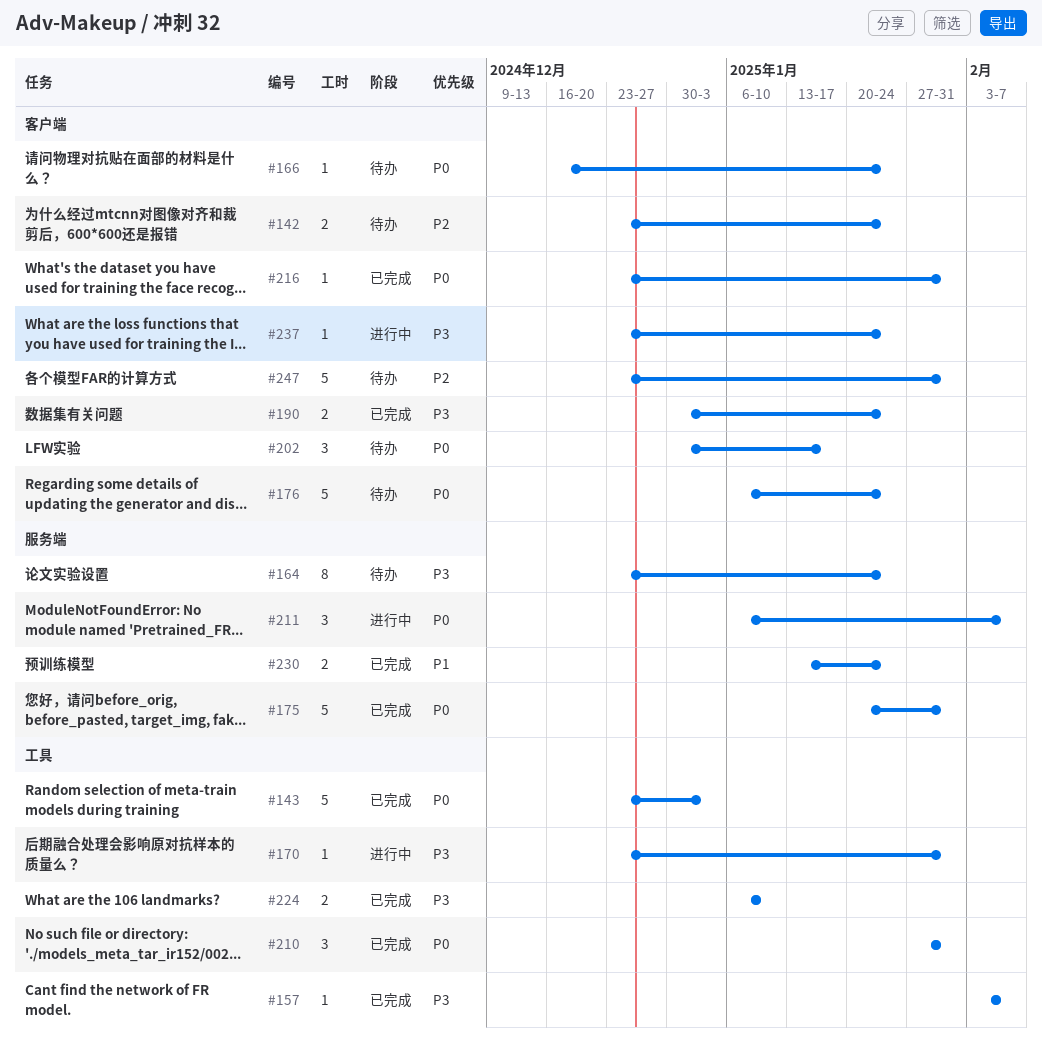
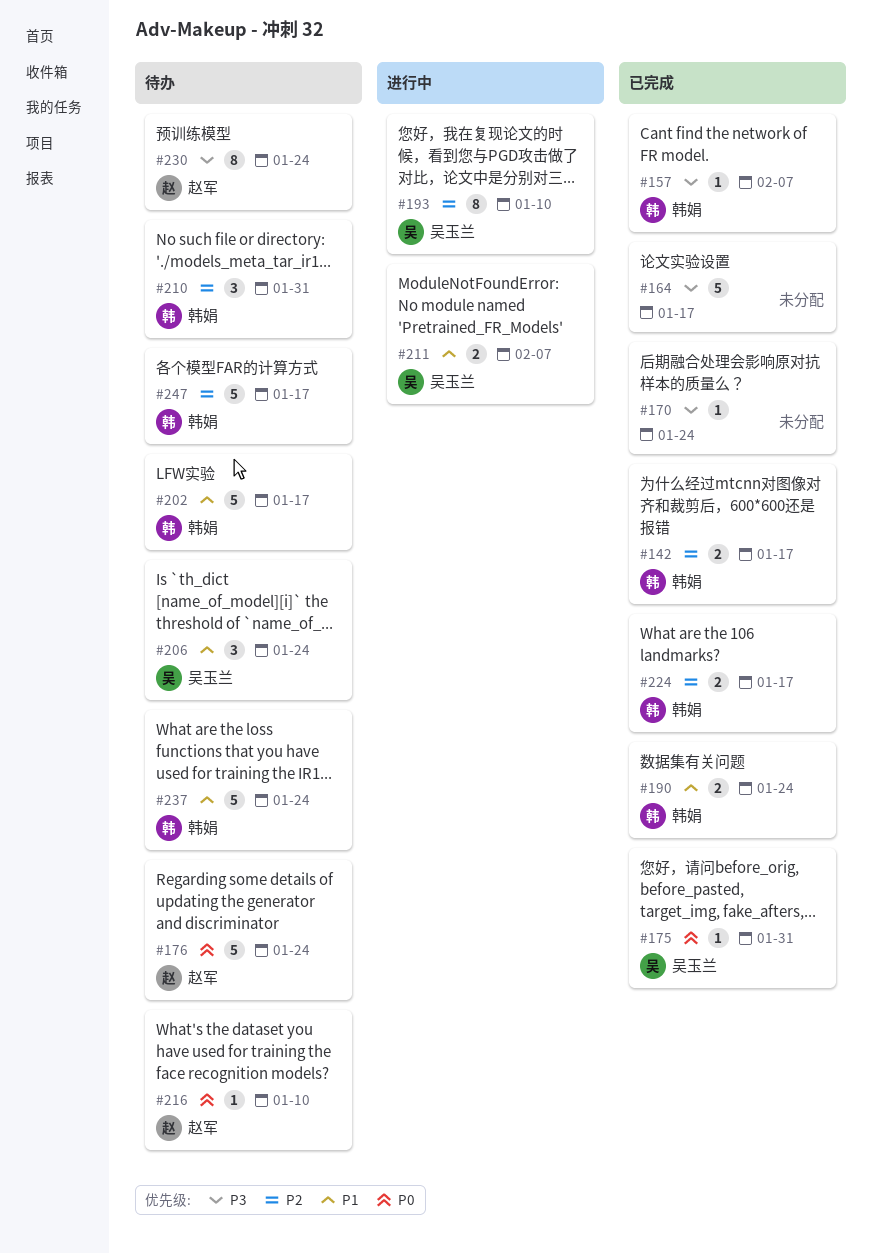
#142, status: 待办 -> 已完成
#142, due: Jan 24 -> Jan 17
#143: present -> none
#164, status: 待办 -> 已完成
#164, estimate: 8 -> 5
#164, due: Jan 24 -> Jan 17
#166: present -> none
#170, status: 进行中 -> 已完成
#170, due: Jan 31 -> Jan 24
#175, estimate: 5 -> 1
#190, priority: P3 -> P1
#193: none -> present
#202, priority: P0 -> P1
#202, estimate: 3 -> 5
#206: none -> present
#210, status: 已完成 -> 待办
#210, priority: P0 -> P2
#211, priority: P0 -> P1
#211, estimate: 3 -> 2
#216, status: 已完成 -> 待办
#216, due: Jan 31 -> Jan 10
#224, priority: P3 -> P2
#224, due: Jan 10 -> Jan 17
#230, status: 已完成 -> 待办
#230, priority: P1 -> P3
#230, estimate: 2 -> 8
#237, status: 进行中 -> 待办
#237, priority: P3 -> P1
#237, estimate: 1 -> 5
#247, due: Jan 31 -> Jan 17

